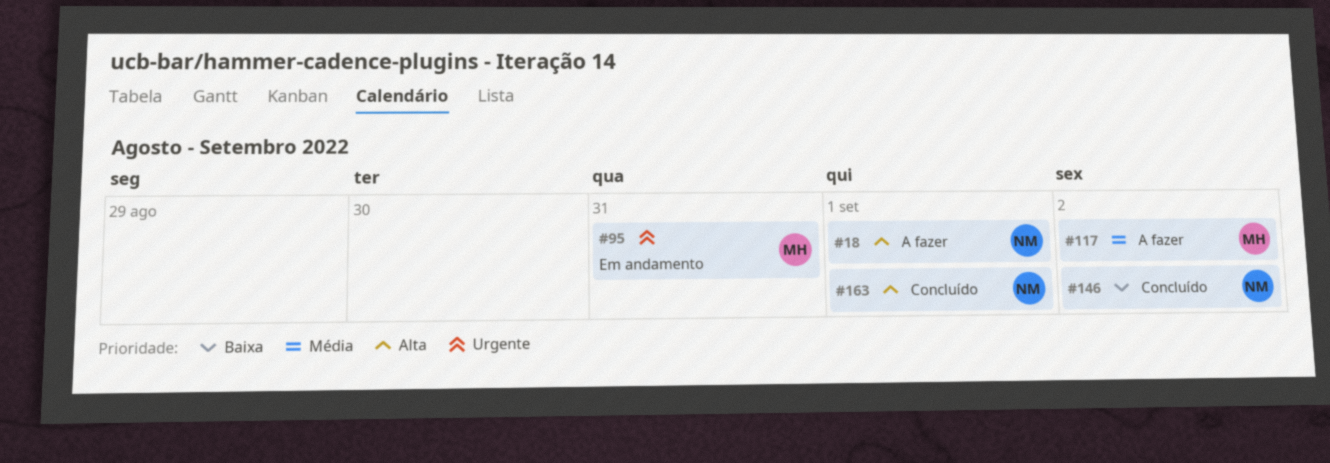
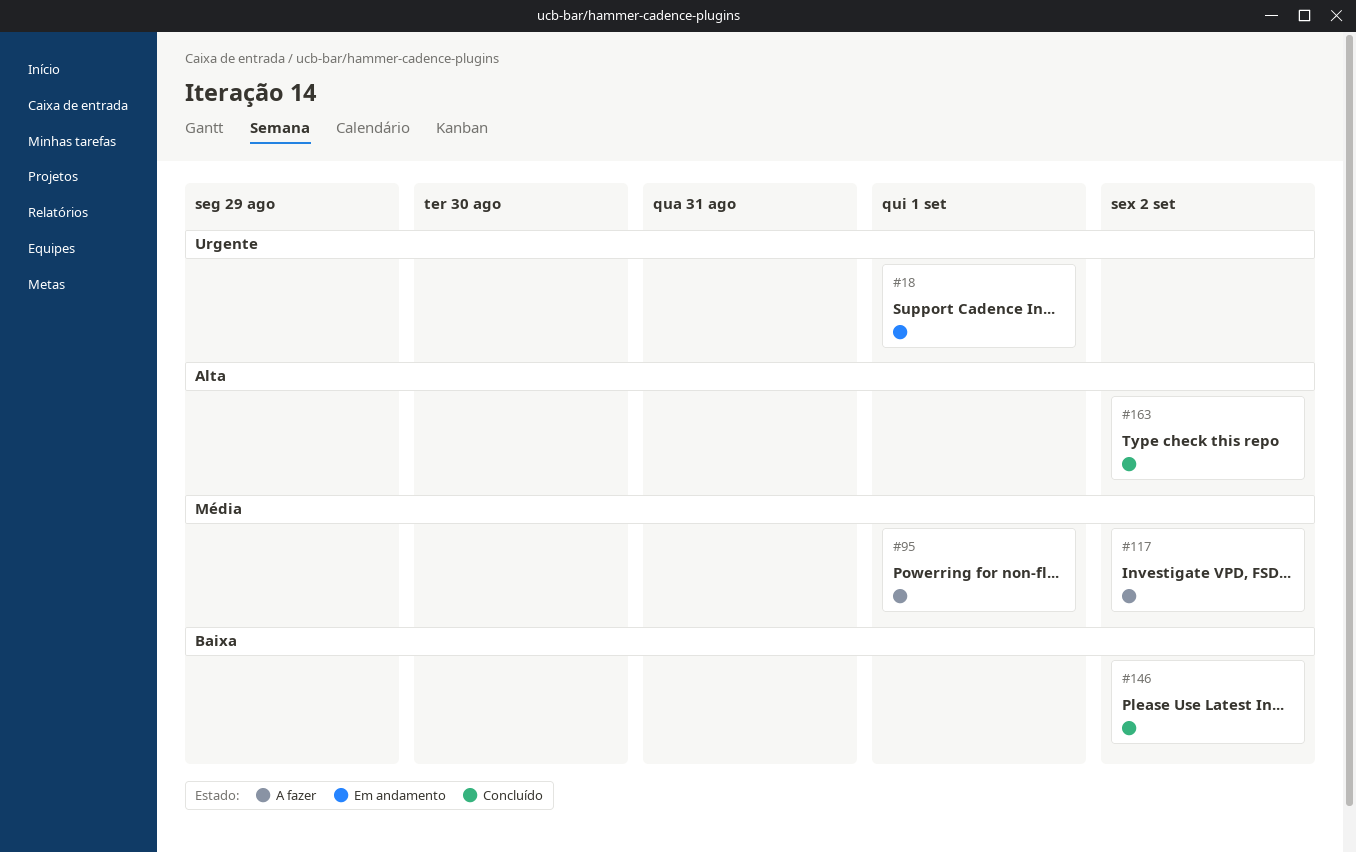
#18, status: A fazer -> Em andamento
#18, priority: Alta -> Urgente
#95, status: Em andamento -> A fazer
#95, priority: Urgente -> Média
#95, due: Aug 31 -> Sep 1
#163, due: Sep 1 -> Sep 2

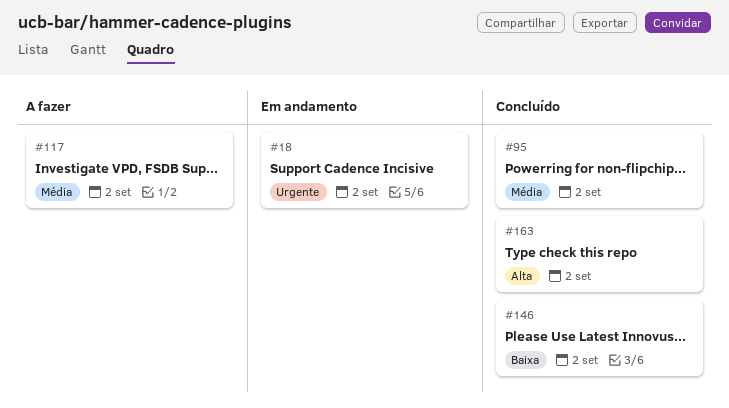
#18, due: Sep 1 -> Sep 2
#95, status: A fazer -> Concluído
#95, due: Sep 1 -> Sep 2

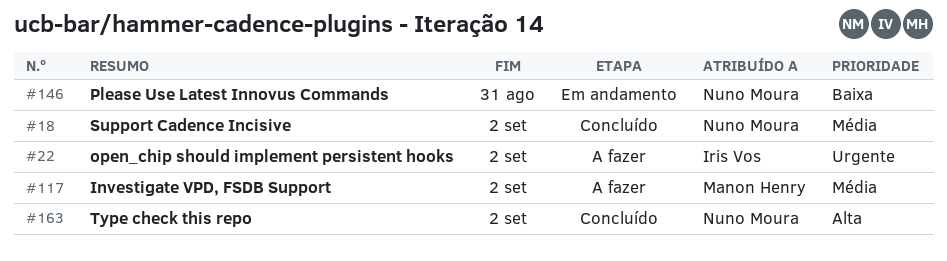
#18, status: Em andamento -> Concluído
#18, priority: Urgente -> Média
#22: none -> present
#95: present -> none
#146, status: Concluído -> Em andamento
#146, due: Sep 2 -> Aug 31

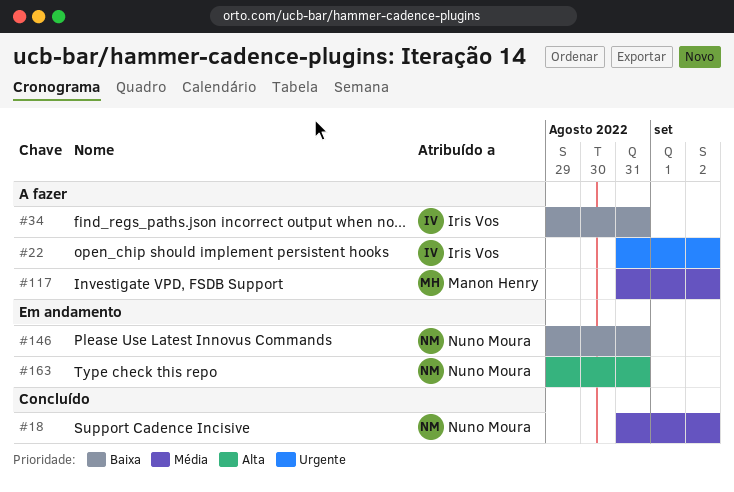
#34: none -> present
#163, status: Concluído -> Em andamento
#163, due: Sep 2 -> Aug 31

